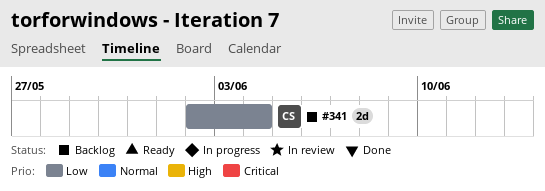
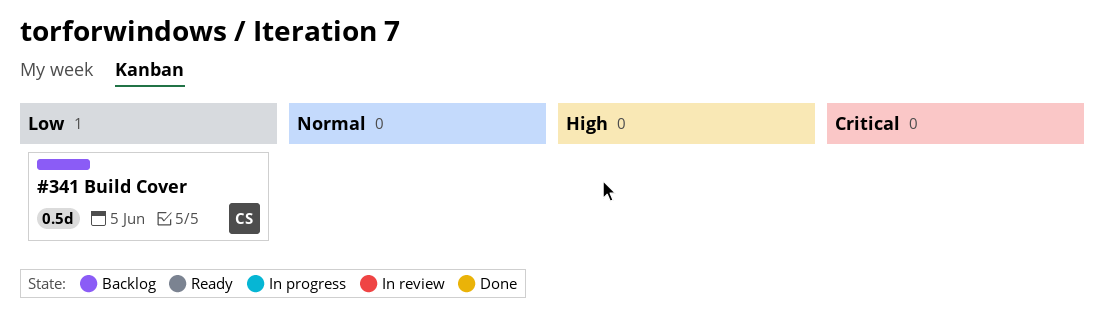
#341, estimate: 2d -> 0.5d
#341, due: Jun 4 -> Jun 5

